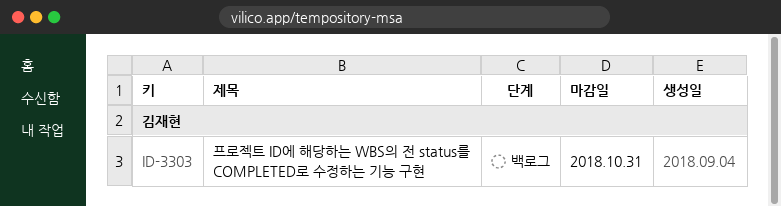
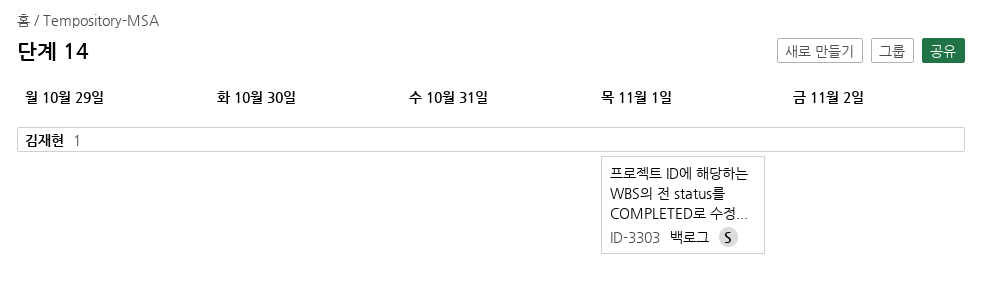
ID-3303, due: Oct 31 -> Nov 1

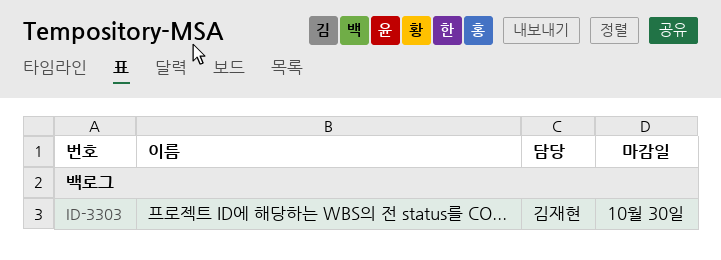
ID-3303, due: Nov 1 -> Oct 30

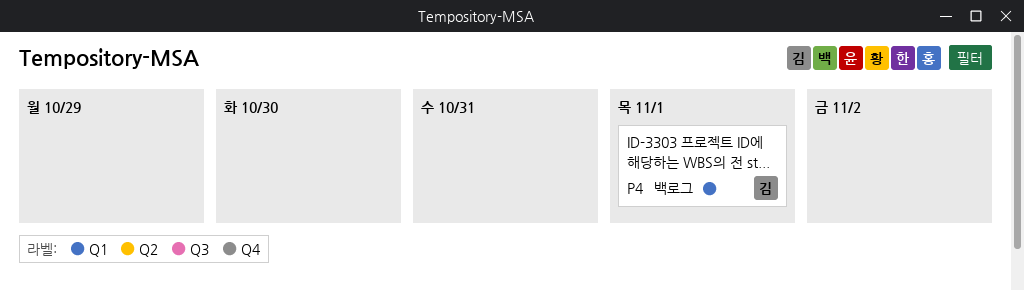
ID-3303, due: Oct 30 -> Nov 1

